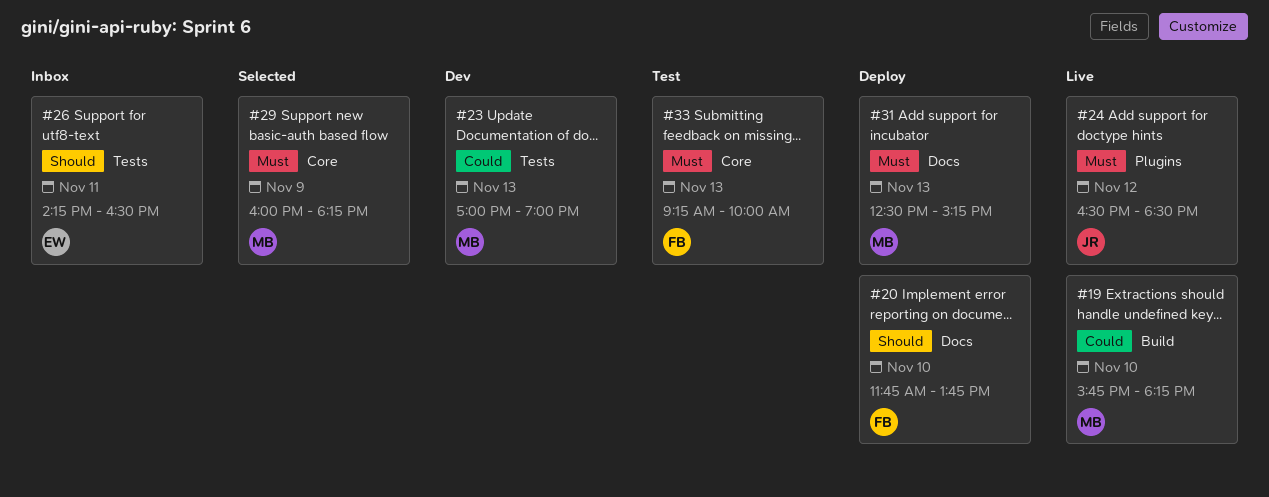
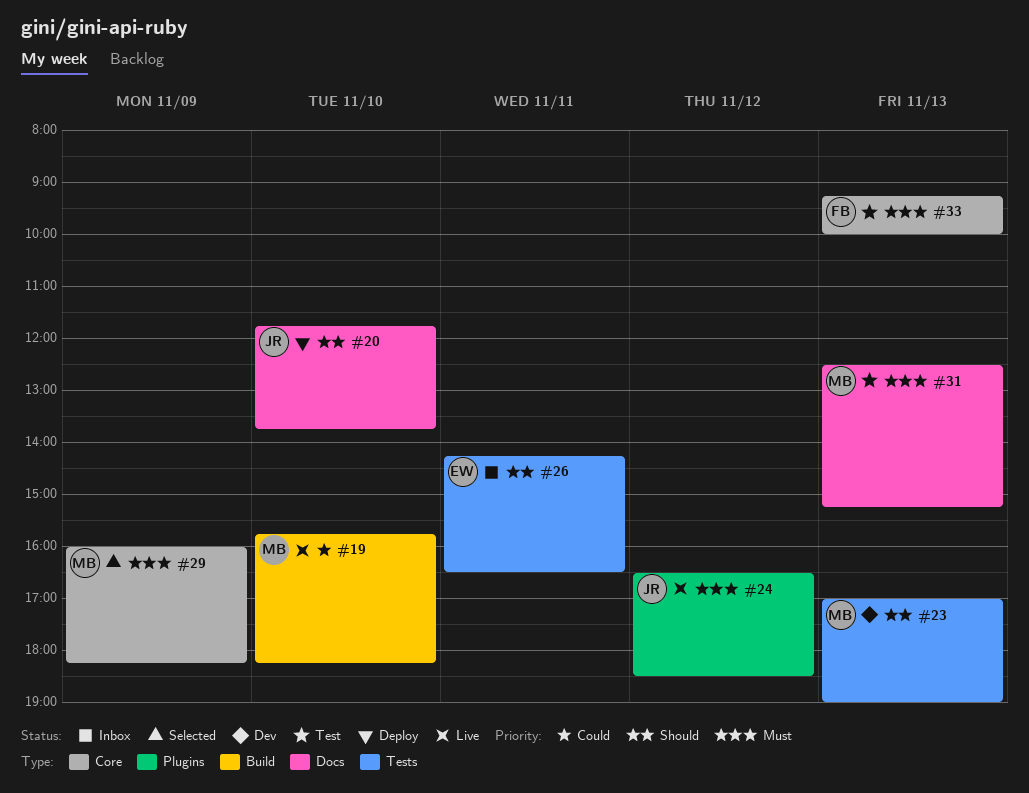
#20, owner: FB -> JR
#23, priority: Could -> Should
#31, status: Deploy -> Test

